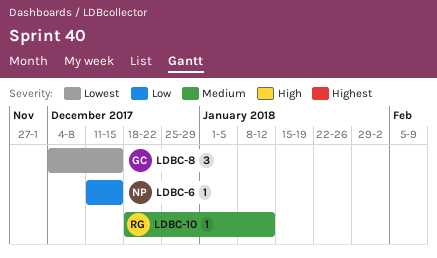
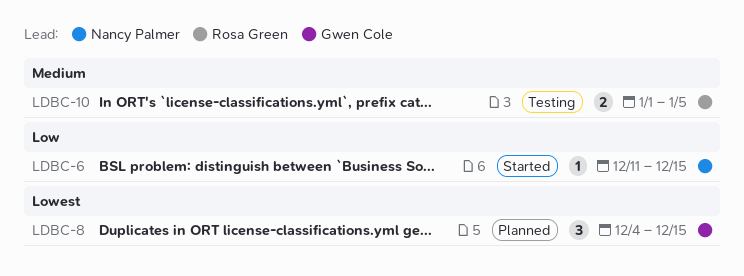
LDBC-10, estimate: 1 -> 2
LDBC-10, start: Dec 18 -> Jan 1
LDBC-10, due: Jan 12 -> Jan 5

